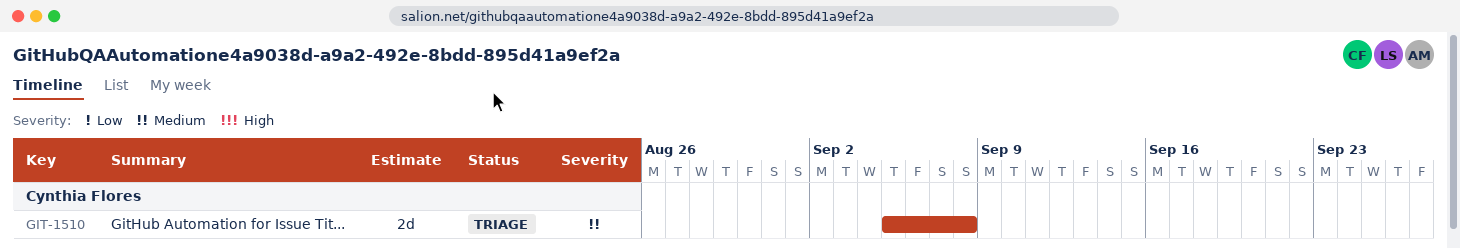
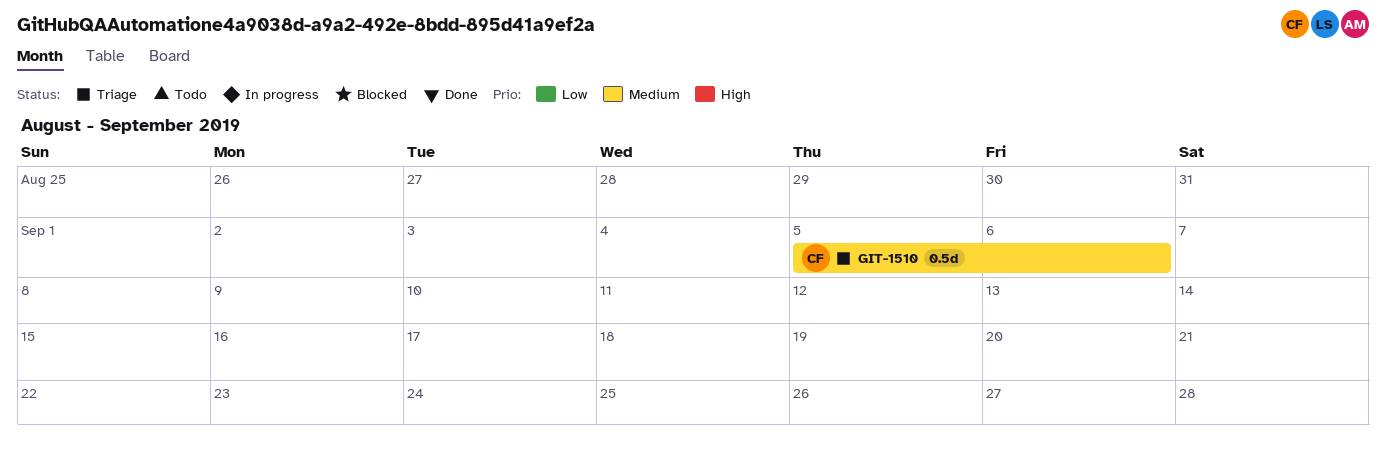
GIT-1510, estimate: 2d -> 0.5d
GIT-1510, due: Sep 8 -> Sep 6

